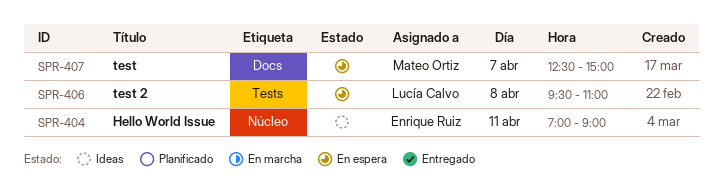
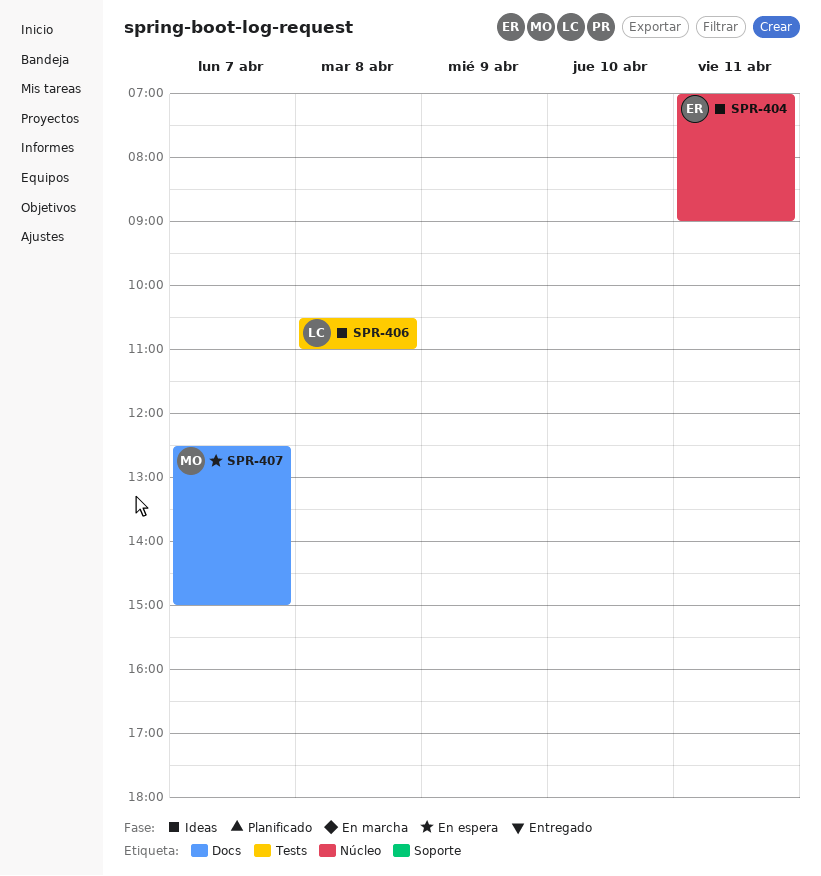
SPR-406, status: En espera -> Ideas
SPR-406, begins: 09:30 -> 10:30

